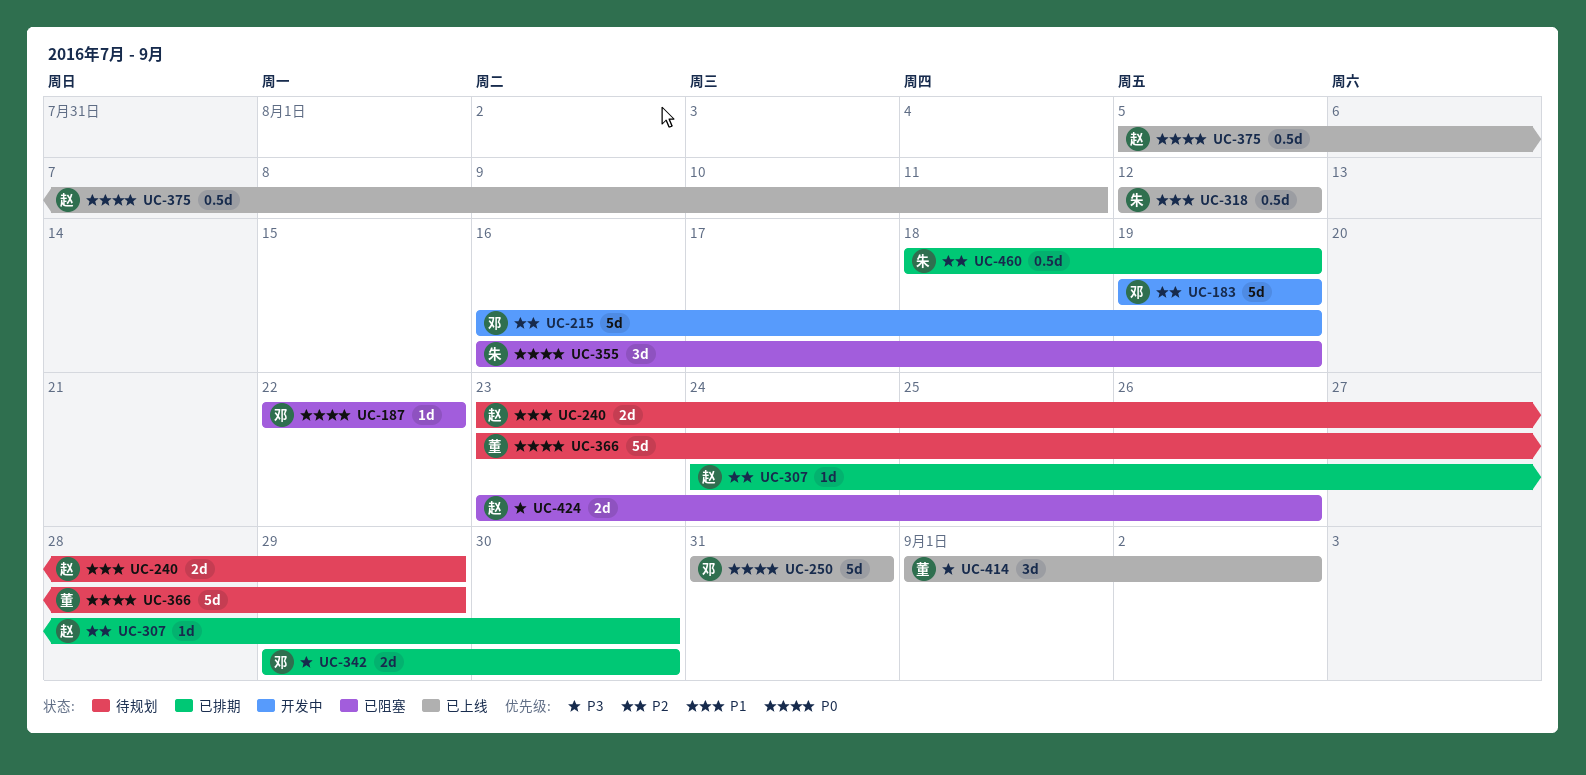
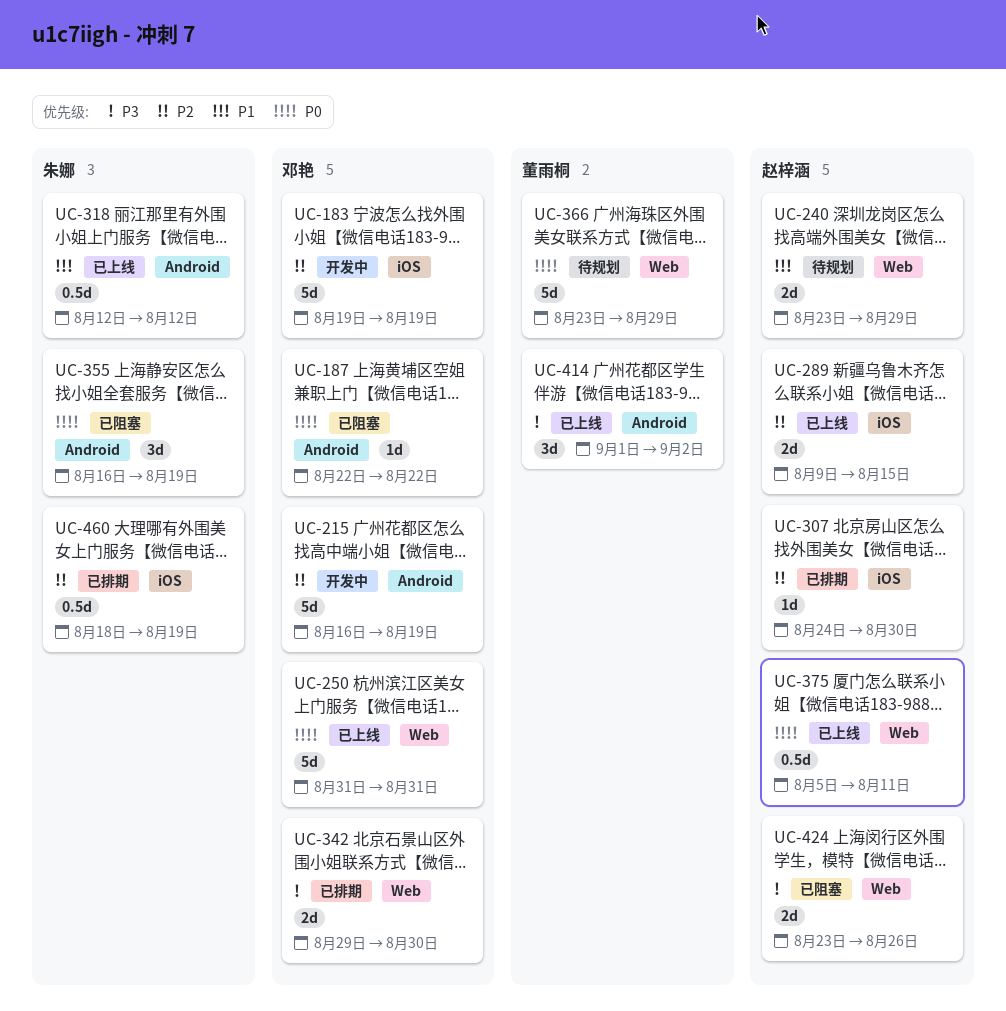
UC-289: none -> present

